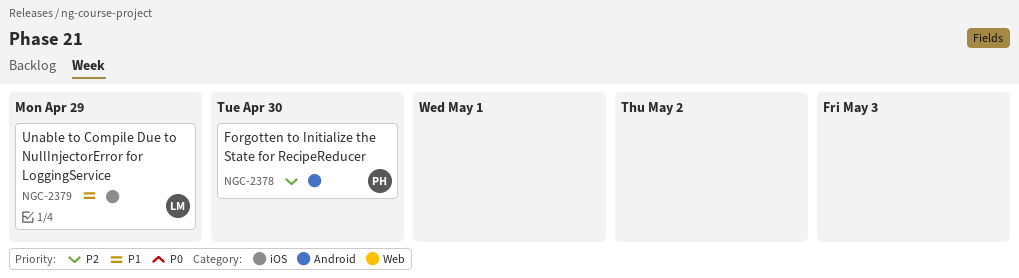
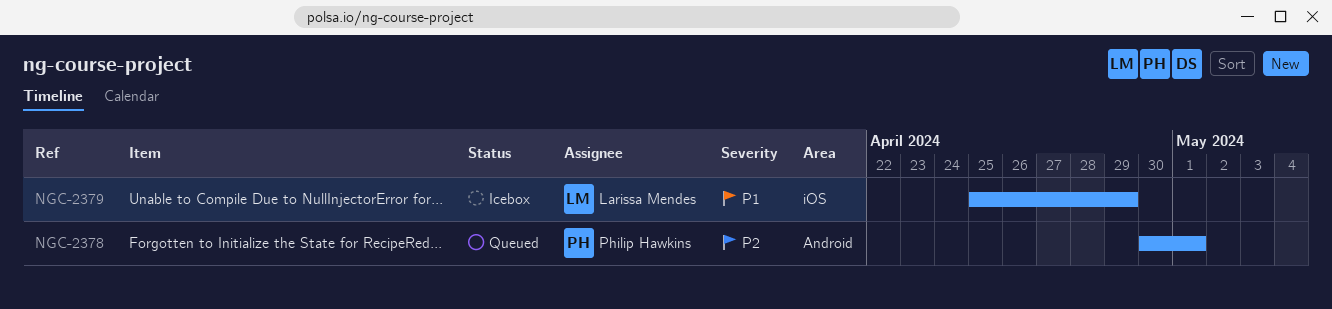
NGC-2378, due: Apr 30 -> May 1

